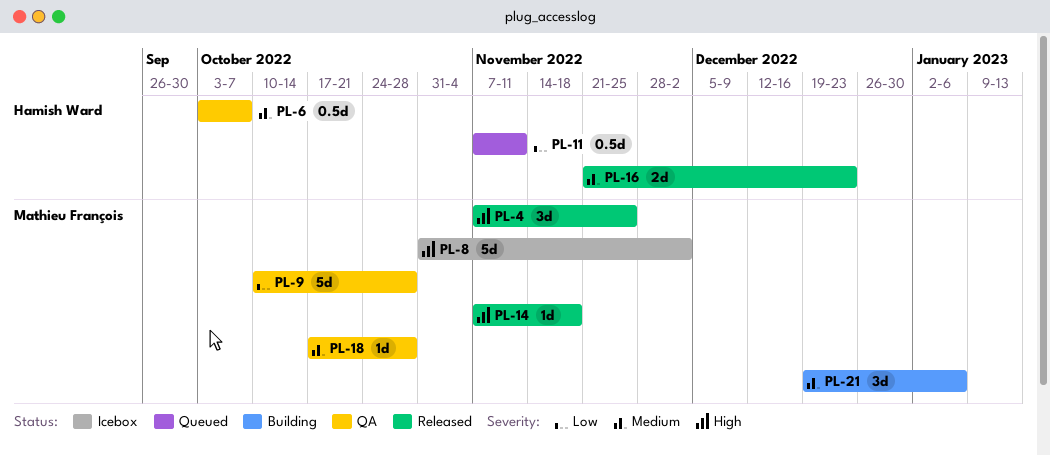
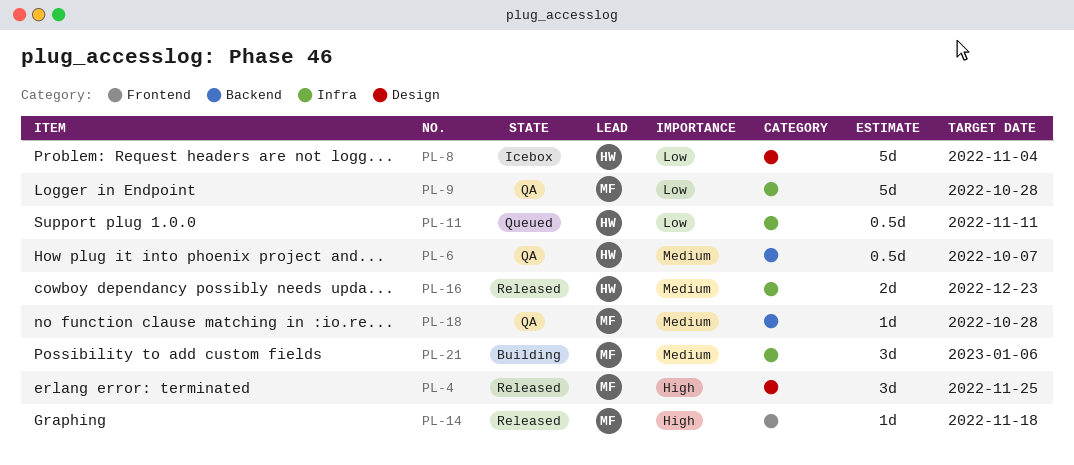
PL-8, owner: Mathieu François -> Hamish Ward
PL-8, priority: High -> Low
PL-8, due: Dec 2 -> Nov 4

